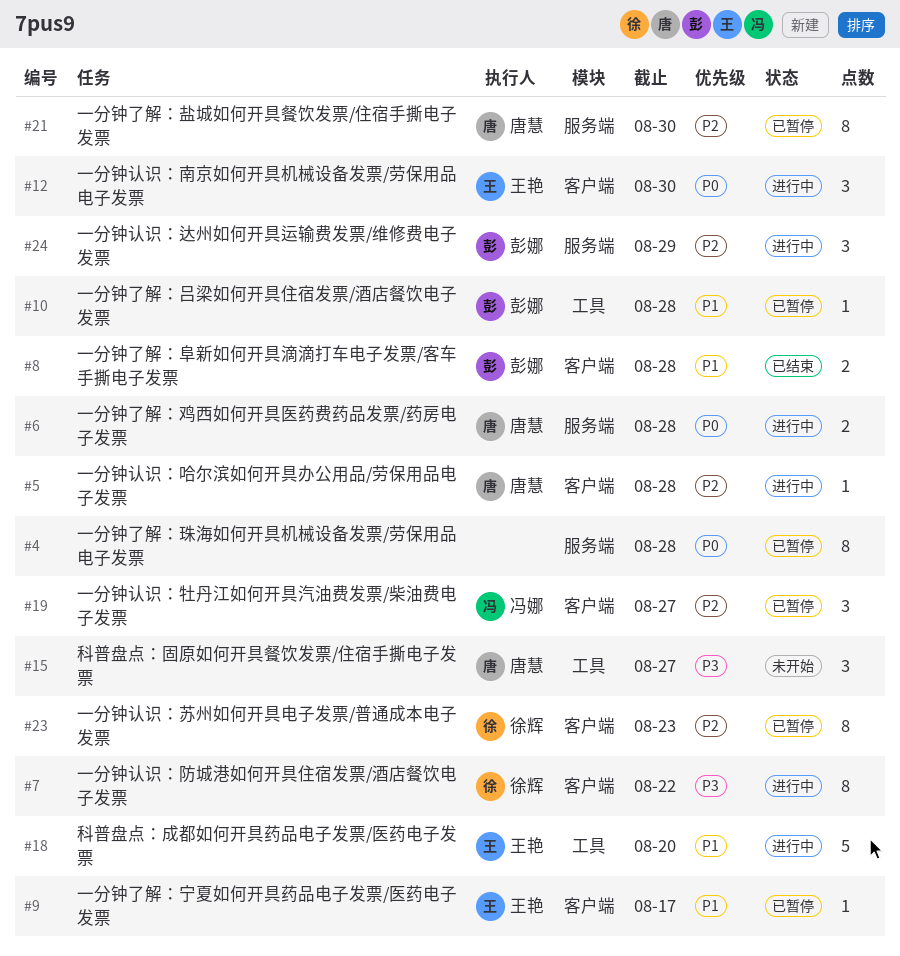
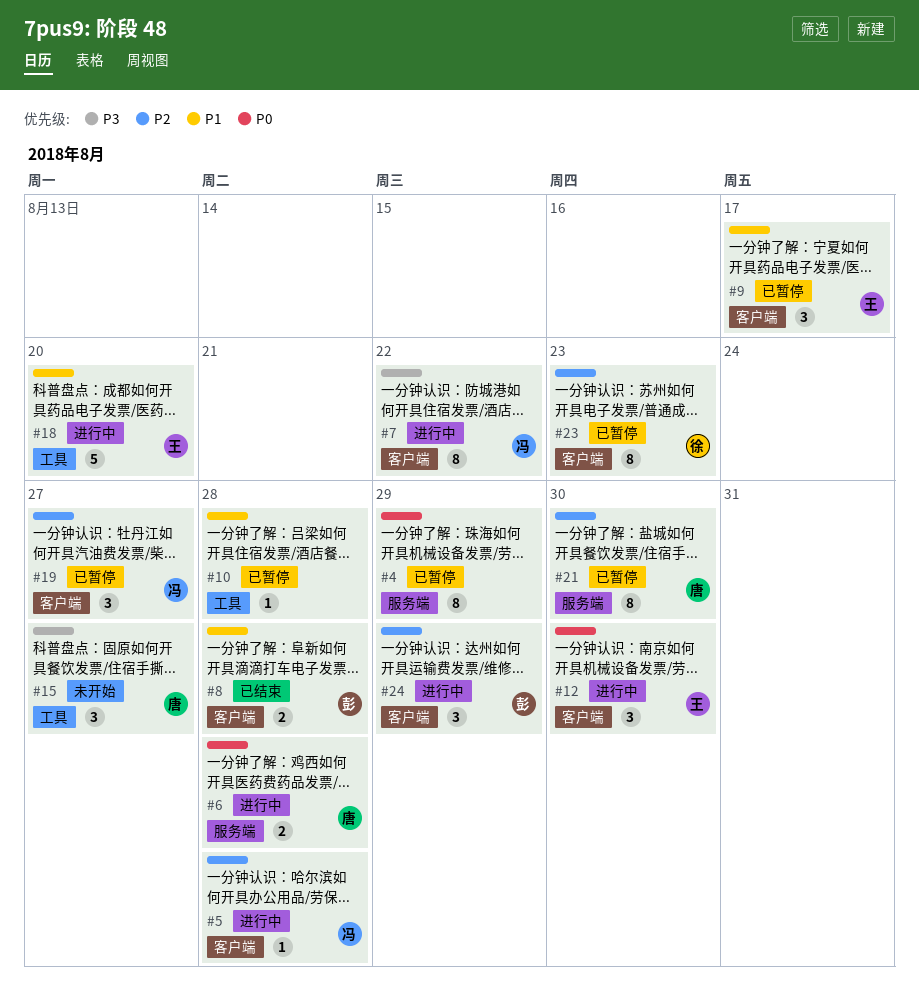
#4, due: Aug 28 -> Aug 29
#5, owner: 唐慧 -> 冯娜
#7, owner: 徐辉 -> 冯娜
#9, estimate: 1 -> 3
#10, owner: 彭娜 -> none
#24, label: 服务端 -> 客户端

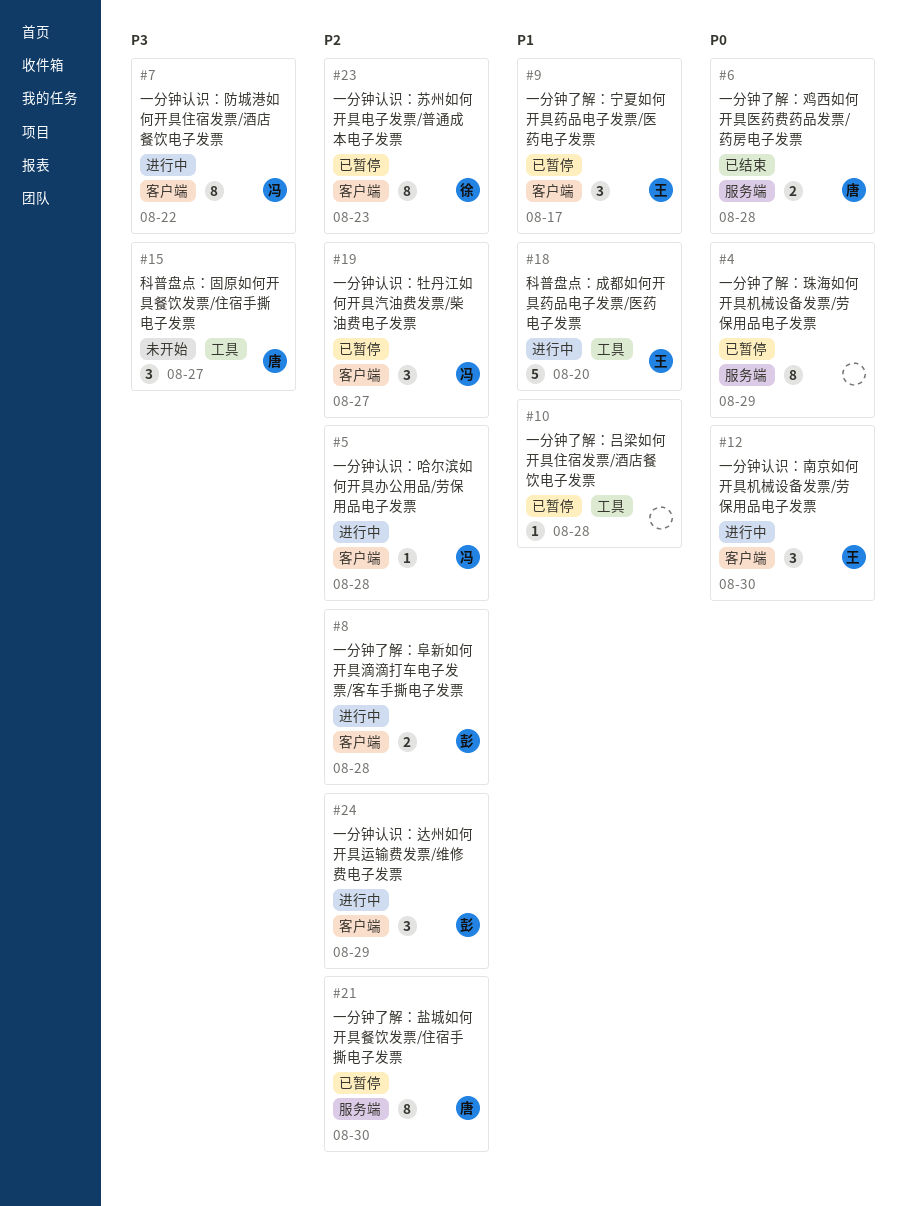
#6, status: 进行中 -> 已结束
#8, status: 已结束 -> 进行中
#8, priority: P1 -> P2

